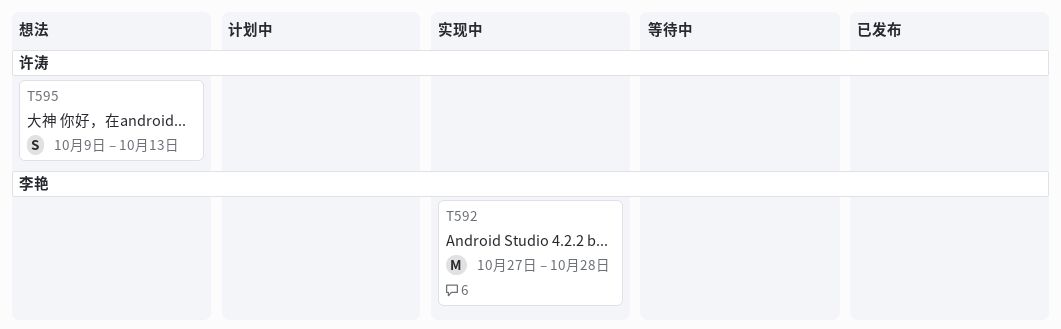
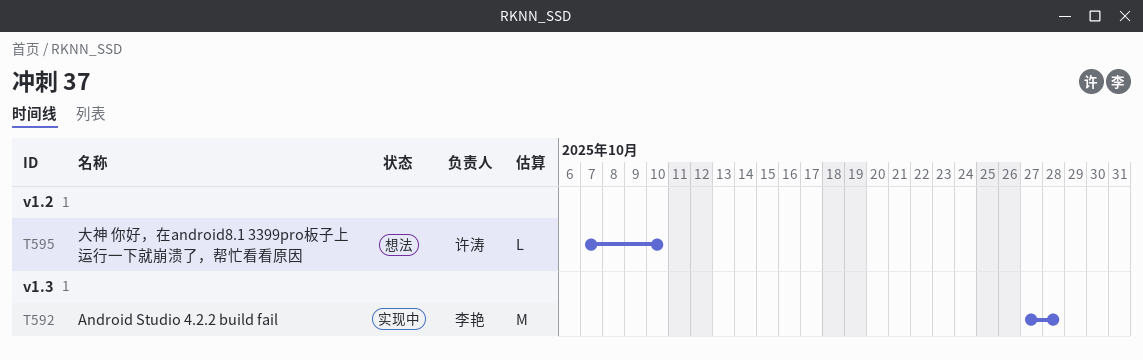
T595, estimate: S -> L
T595, start: Oct 9 -> Oct 7
T595, due: Oct 13 -> Oct 10

